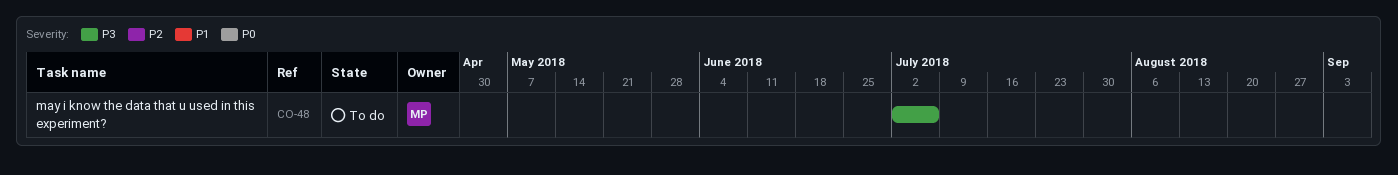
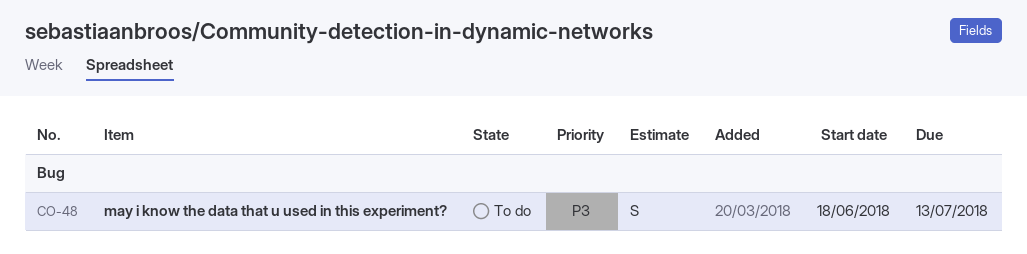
CO-48, start: Jul 2 -> Jun 18
CO-48, due: Jul 6 -> Jul 13

